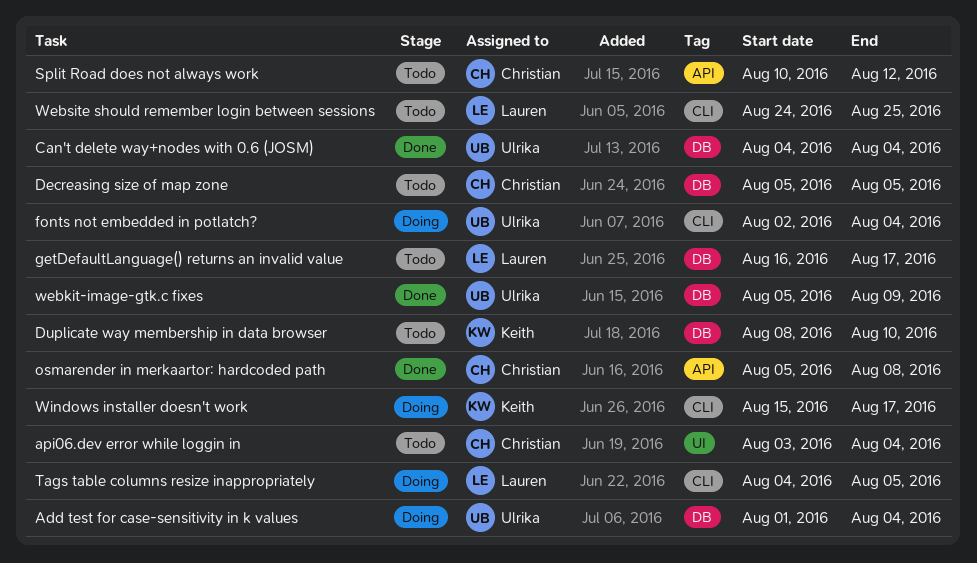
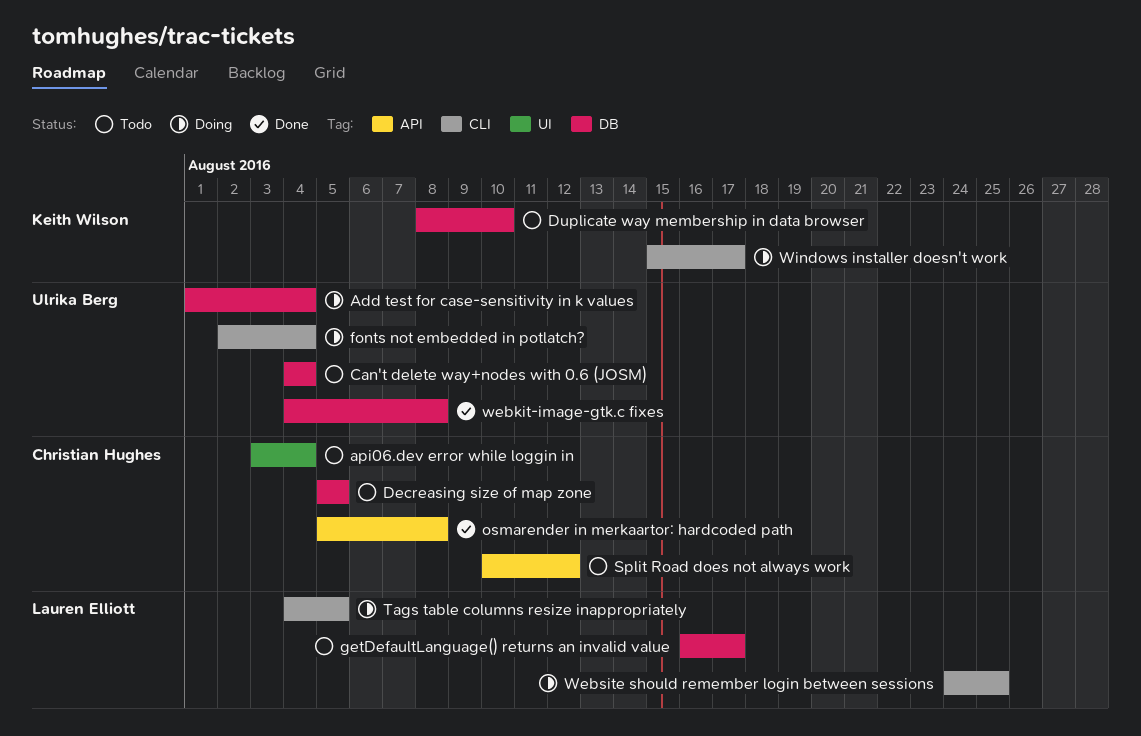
Can't delete way+nodes with 0.6 (JOSM), status: Done -> Todo
webkit-image-gtk.c fixes, start: Aug 5 -> Aug 4
webkit-image-gtk.c fixes, due: Aug 9 -> Aug 8
Website should remember login between sessions, status: Todo -> Doing

